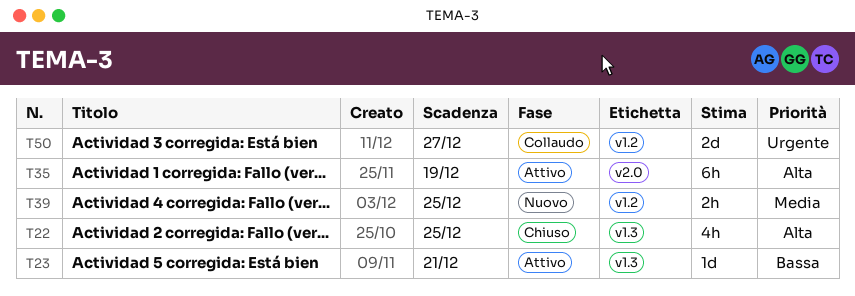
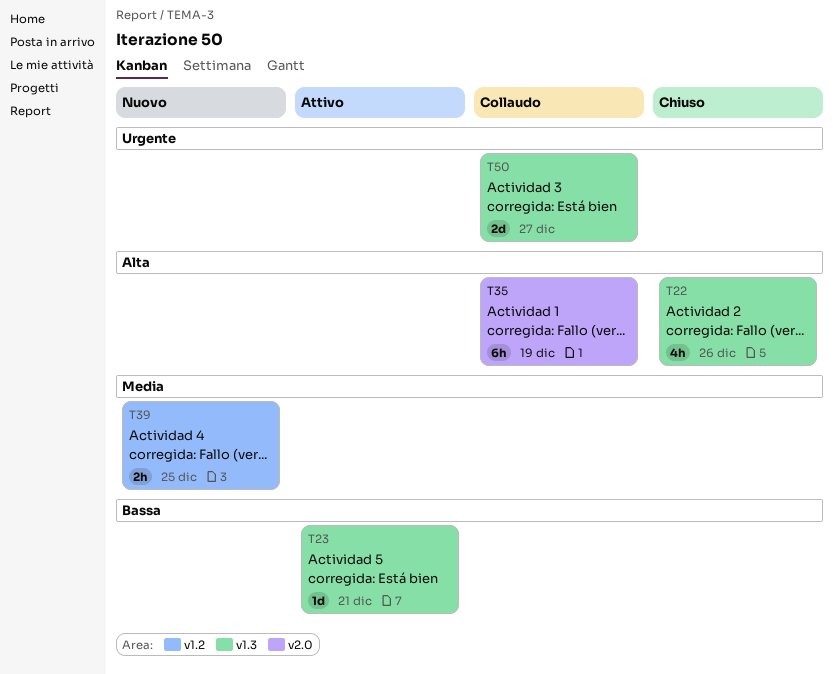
T22, due: Dec 25 -> Dec 26
T35, status: Attivo -> Collaudo
T50, label: v1.2 -> v1.3

